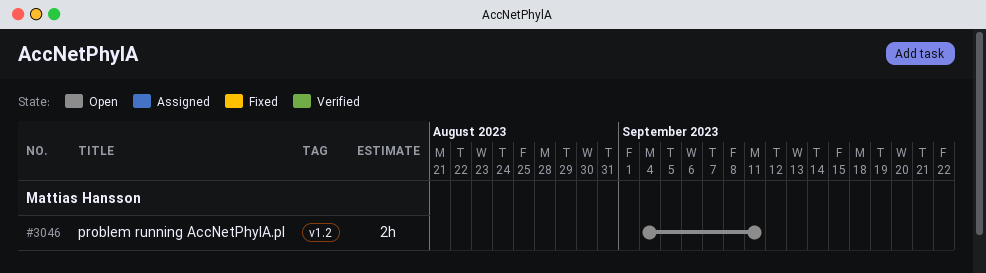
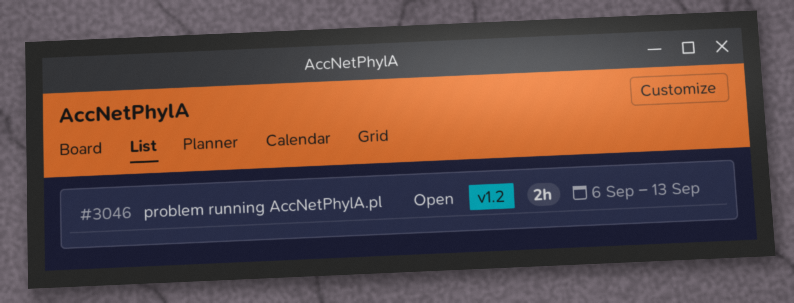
#3046, start: Sep 4 -> Sep 6
#3046, due: Sep 11 -> Sep 13

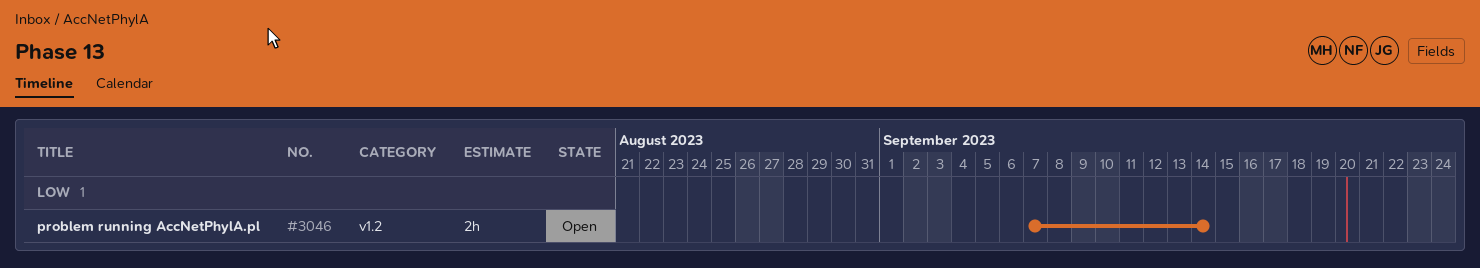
#3046, start: Sep 6 -> Sep 7
#3046, due: Sep 13 -> Sep 14

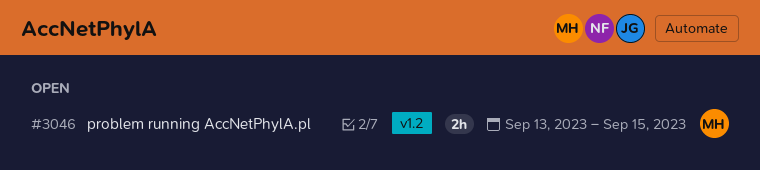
#3046, start: Sep 7 -> Sep 13
#3046, due: Sep 14 -> Sep 15

